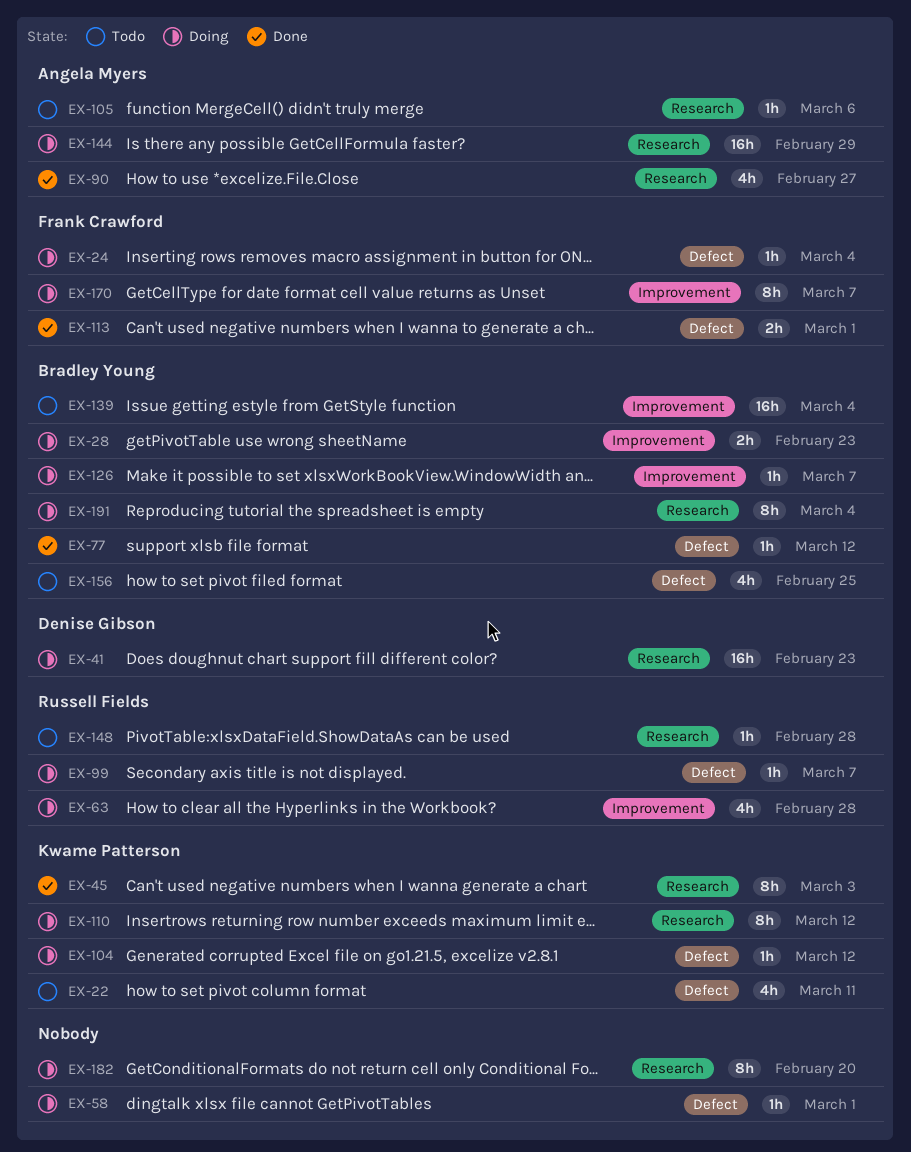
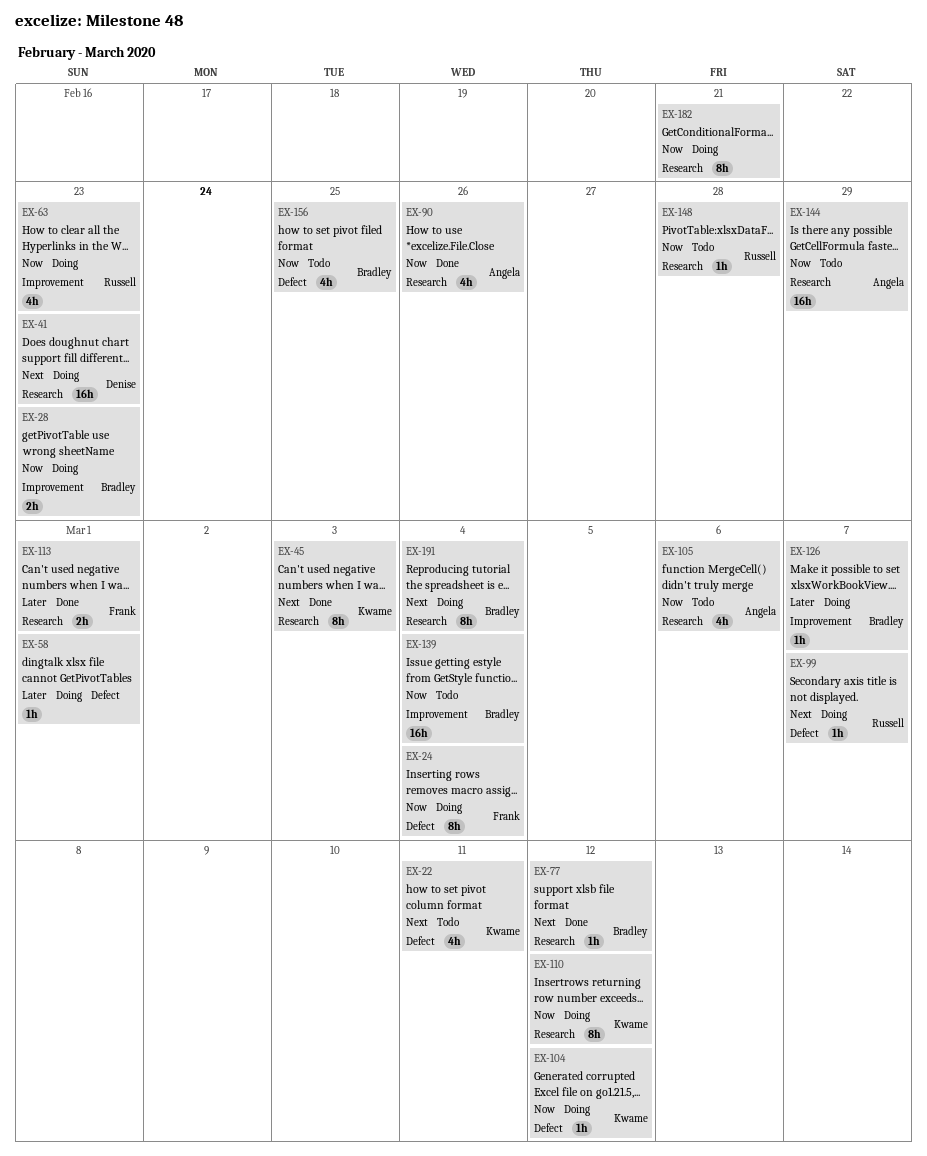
EX-24, estimate: 1h -> 8h
EX-63, due: Feb 28 -> Feb 23
EX-77, label: Defect -> Research
EX-90, due: Feb 27 -> Feb 26
EX-105, estimate: 1h -> 4h
EX-113, label: Defect -> Research
EX-144, status: Doing -> Todo
EX-170: present -> none
EX-182, due: Feb 20 -> Feb 21

